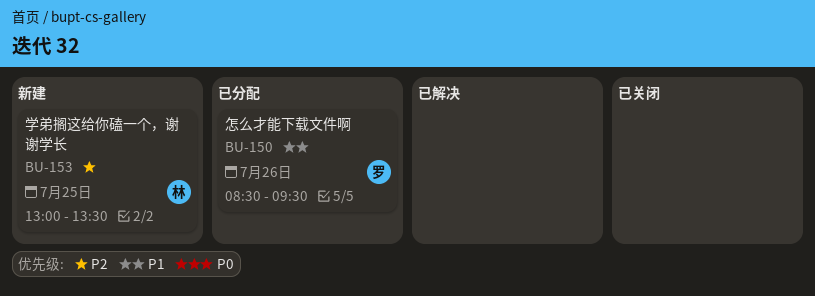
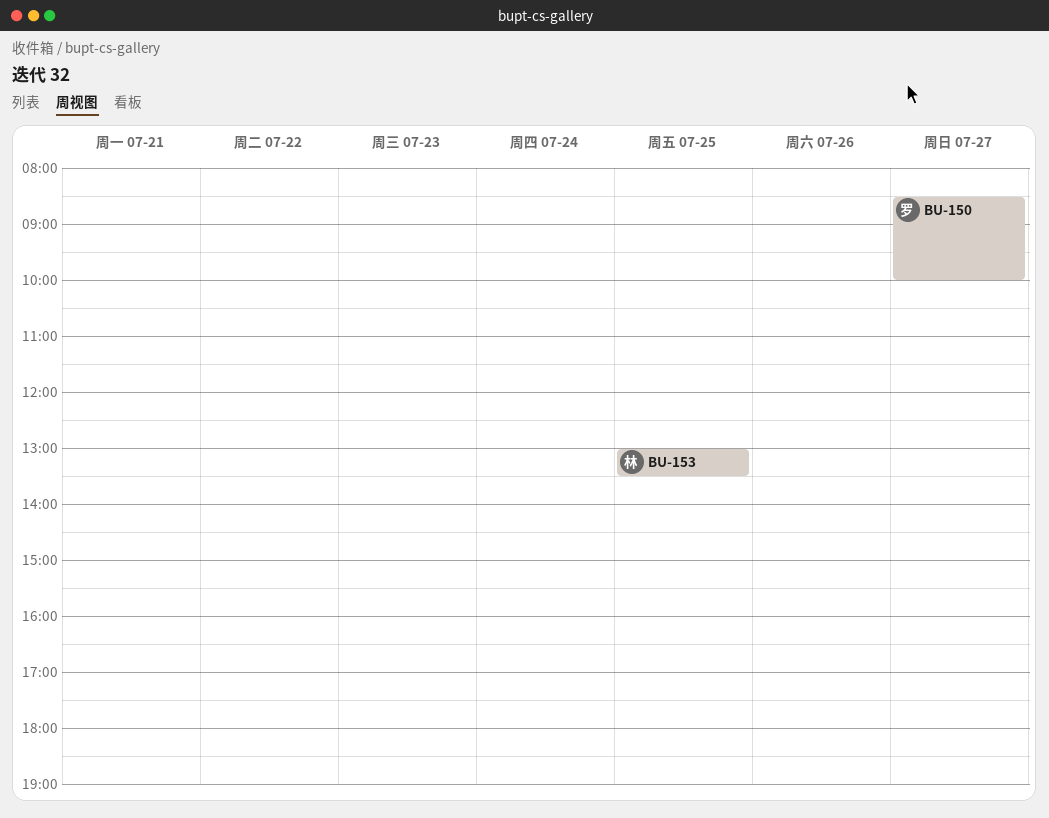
BU-150, day: Jul 26 -> Jul 27
BU-150, ends: 09:30 -> 10:00

